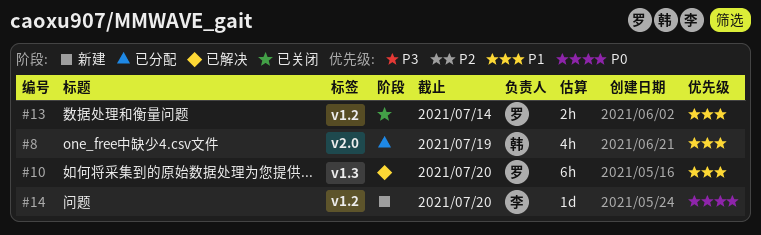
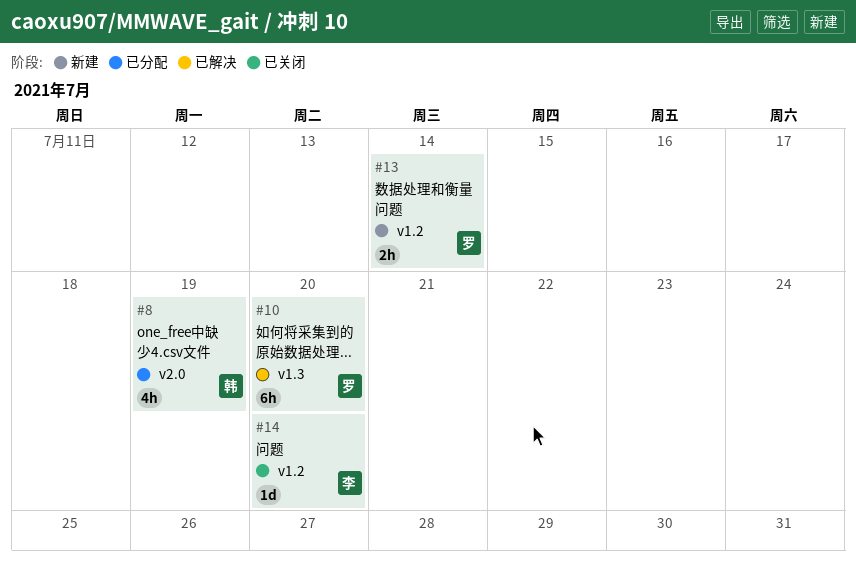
#13, status: 已关闭 -> 新建
#14, status: 新建 -> 已关闭

